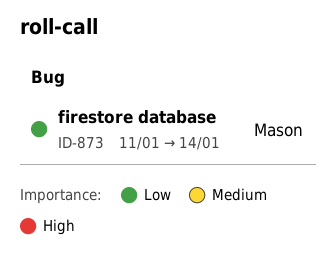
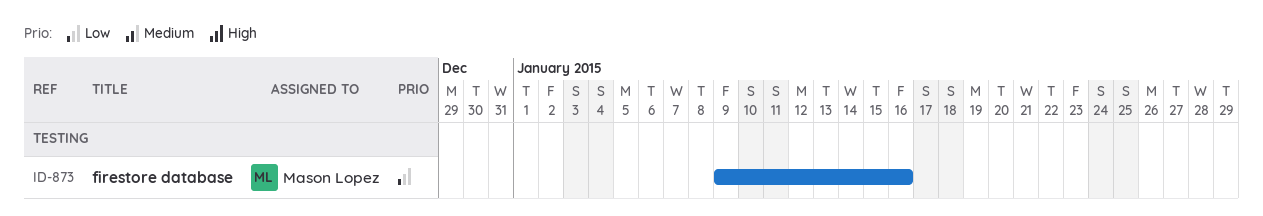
ID-873, start: Jan 11 -> Jan 9
ID-873, due: Jan 14 -> Jan 16

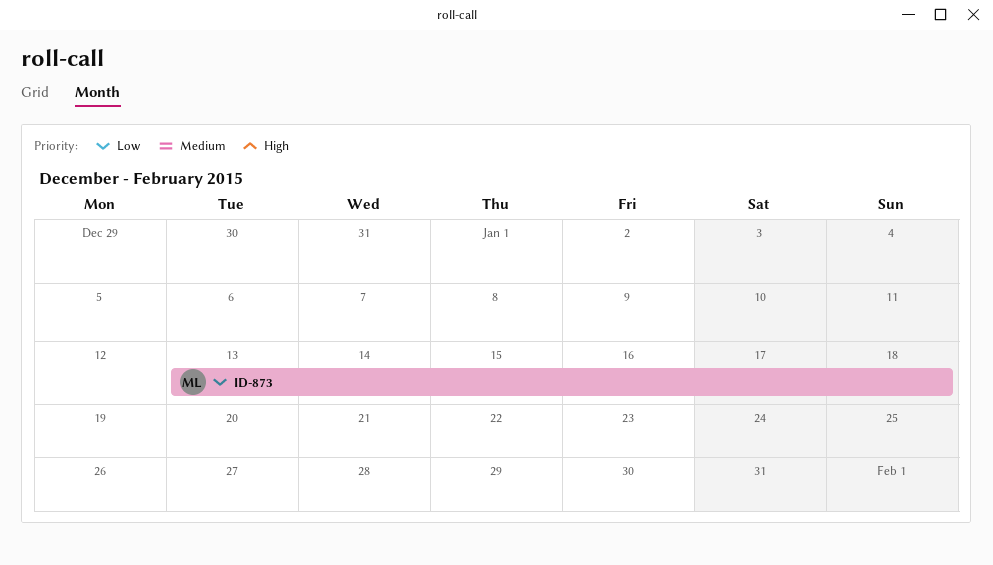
ID-873, start: Jan 9 -> Jan 13
ID-873, due: Jan 16 -> Jan 18

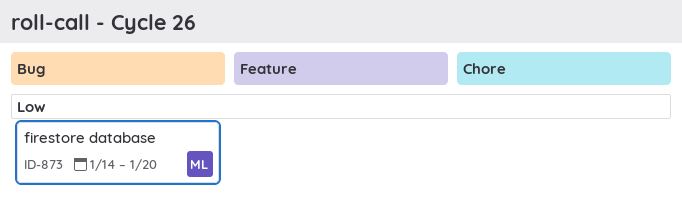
ID-873, start: Jan 13 -> Jan 14
ID-873, due: Jan 18 -> Jan 20

